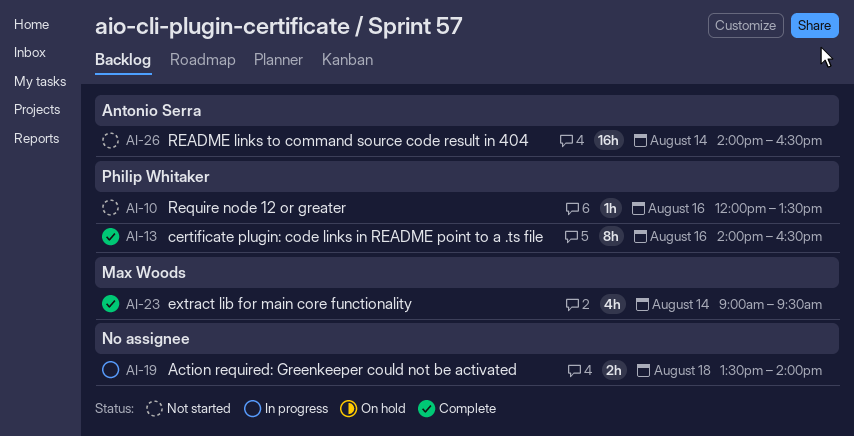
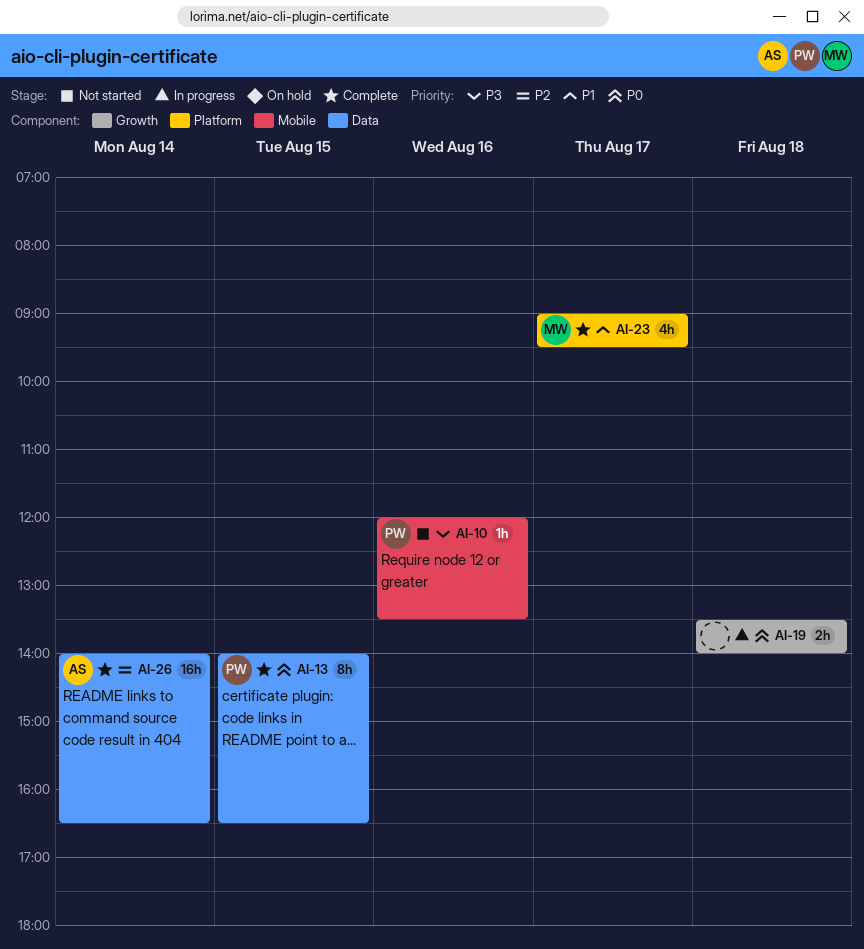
AI-13, day: Aug 16 -> Aug 15
AI-23, day: Aug 14 -> Aug 17
AI-26, status: Not started -> Complete

